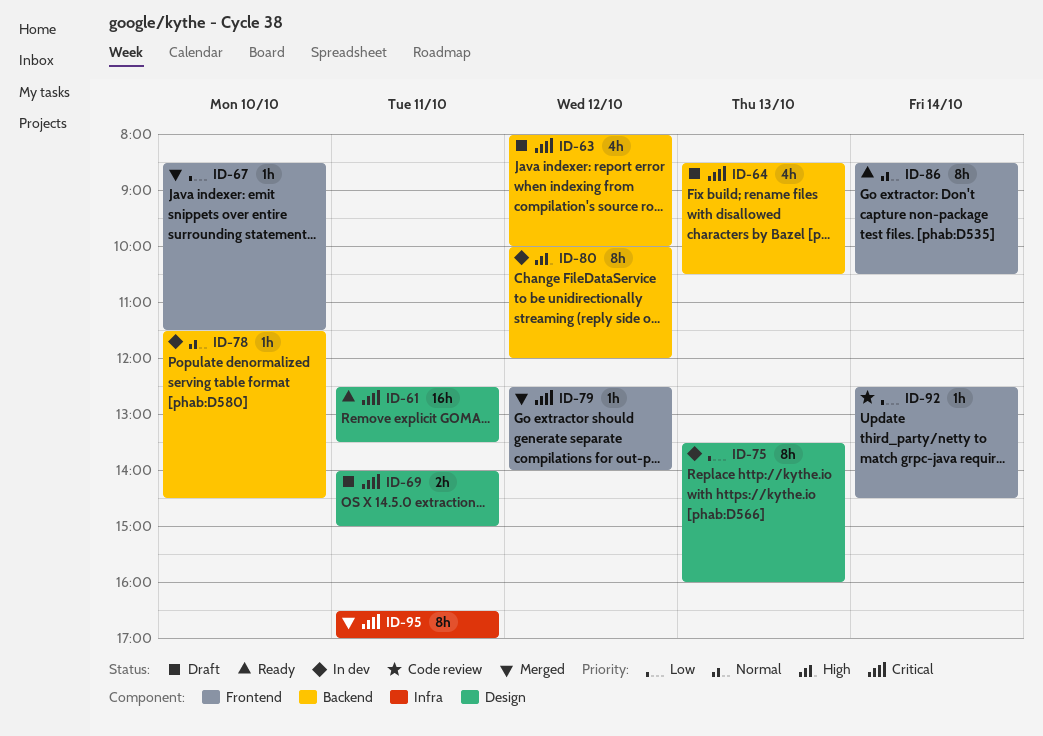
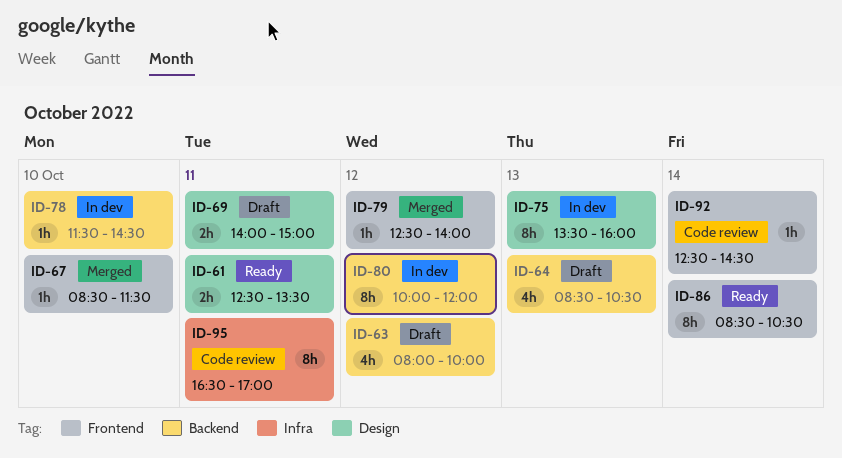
ID-61, estimate: 16h -> 2h
ID-95, status: Merged -> Code review

